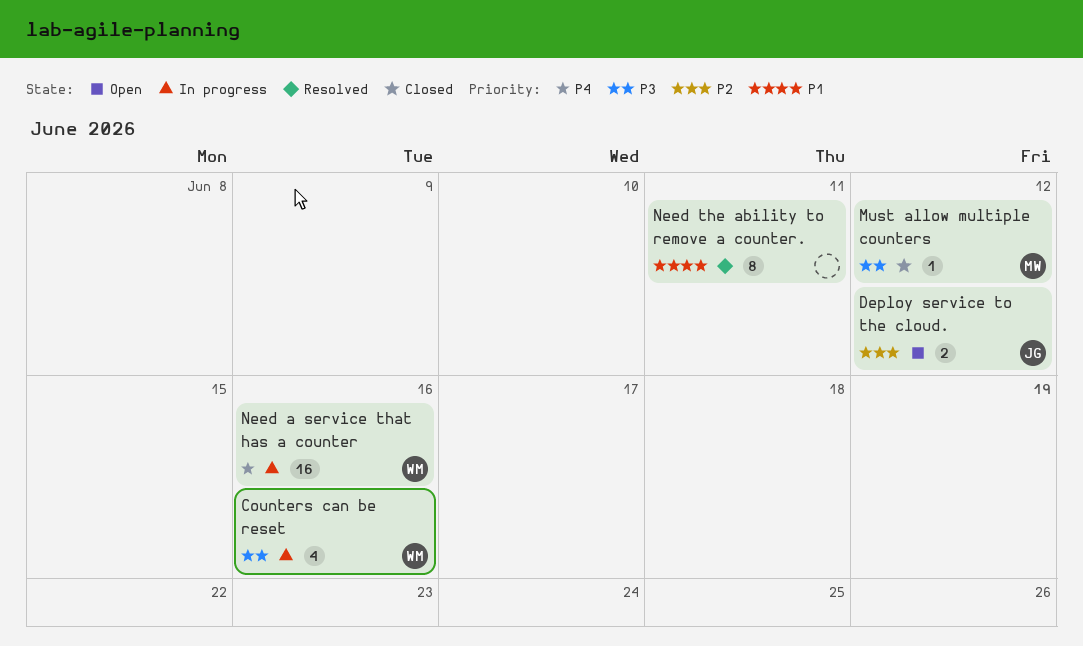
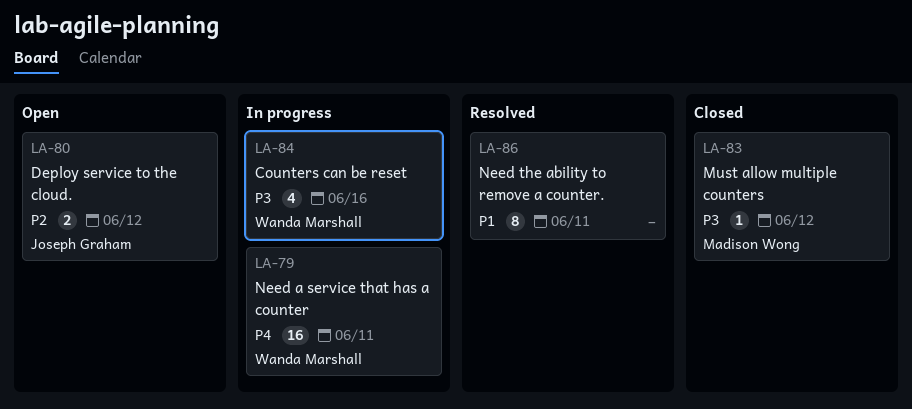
Need a service that has a counter, due: Jun 16 -> Jun 11

